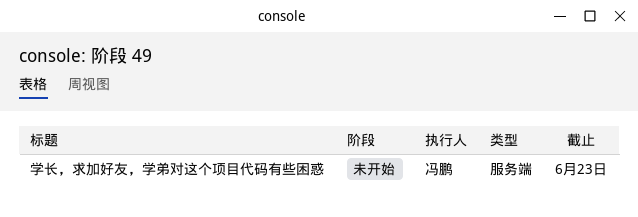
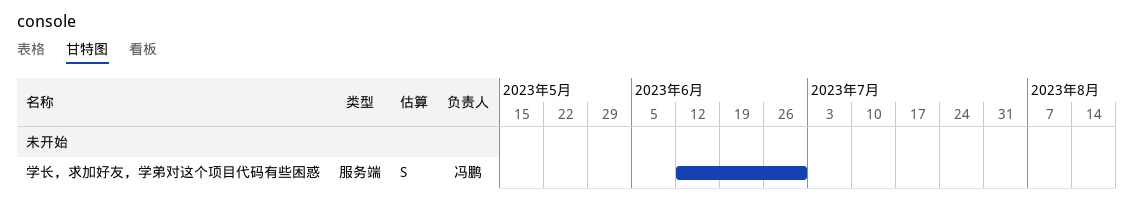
学长，求加好友，学弟对这个项目代码有些困惑, due: Jun 23 -> Jun 30

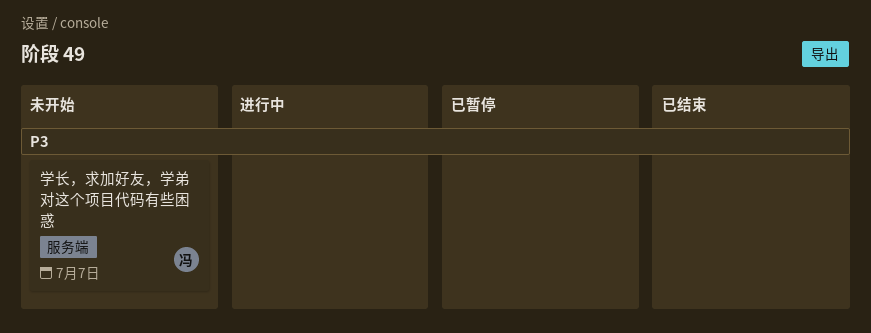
学长，求加好友，学弟对这个项目代码有些困惑, due: Jun 30 -> Jul 7

